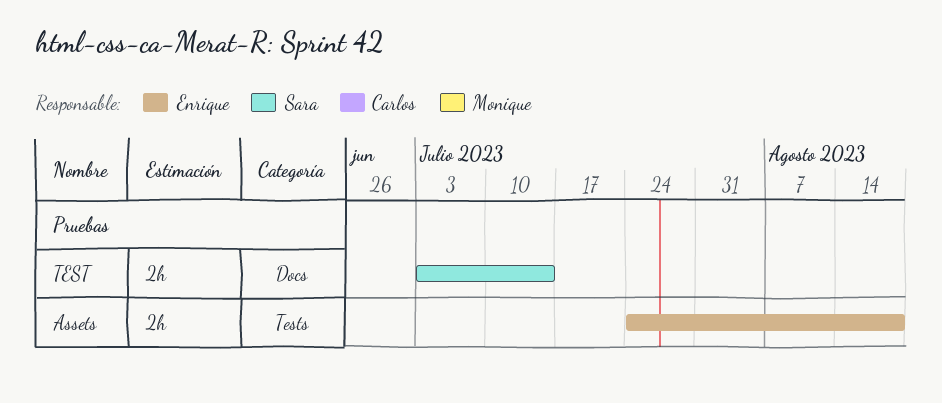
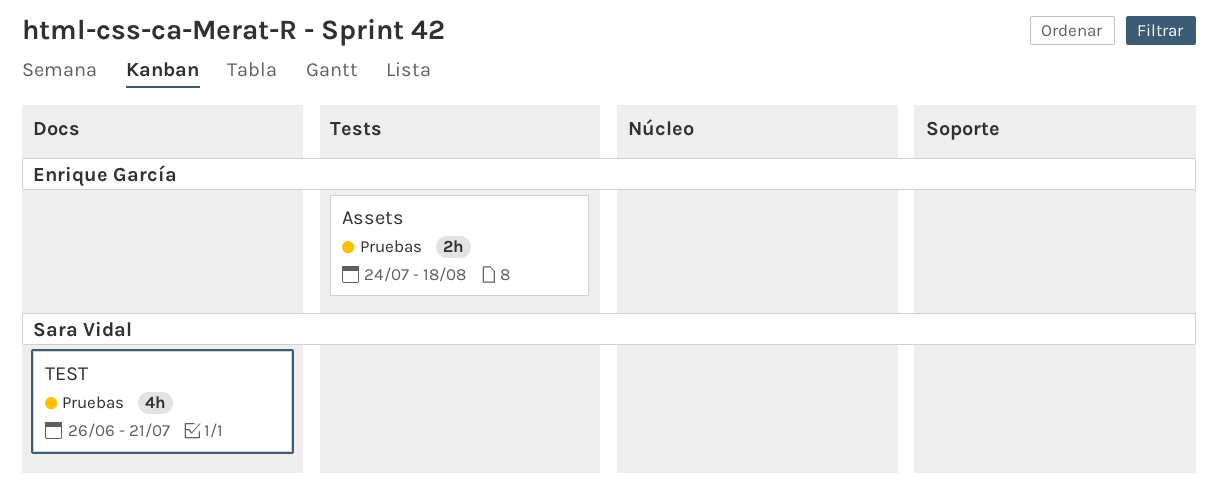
TEST, estimate: 2h -> 4h
TEST, start: Jul 3 -> Jun 26
TEST, due: Jul 14 -> Jul 21

